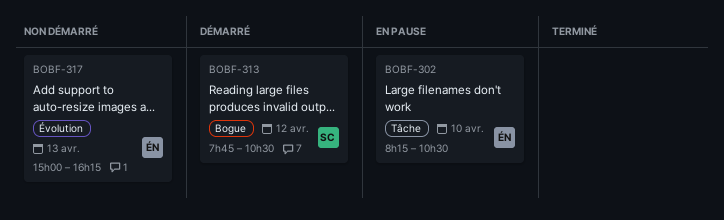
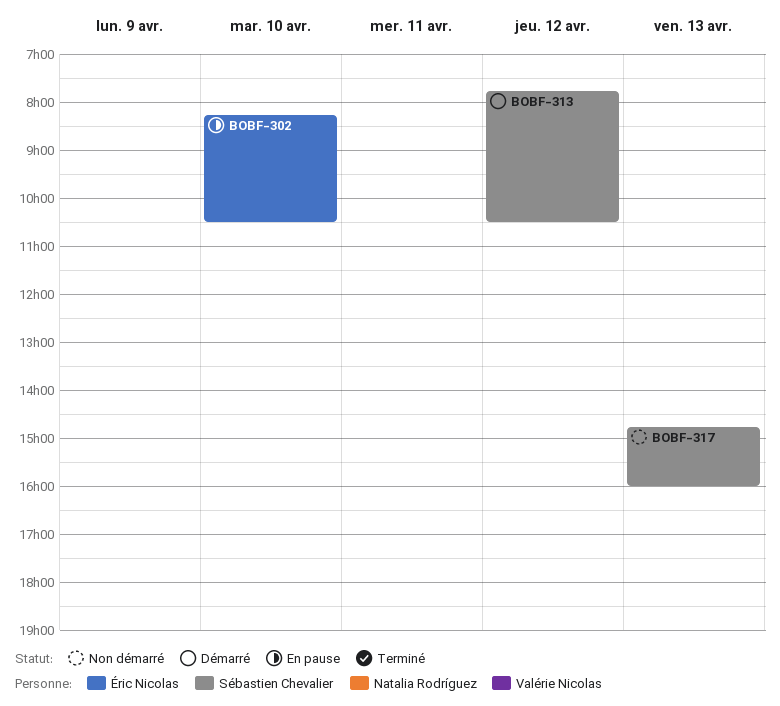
BOBF-317, owner: Éric Nicolas -> Sébastien Chevalier
BOBF-317, begins: 15:00 -> 14:45
BOBF-317, ends: 16:15 -> 16:00

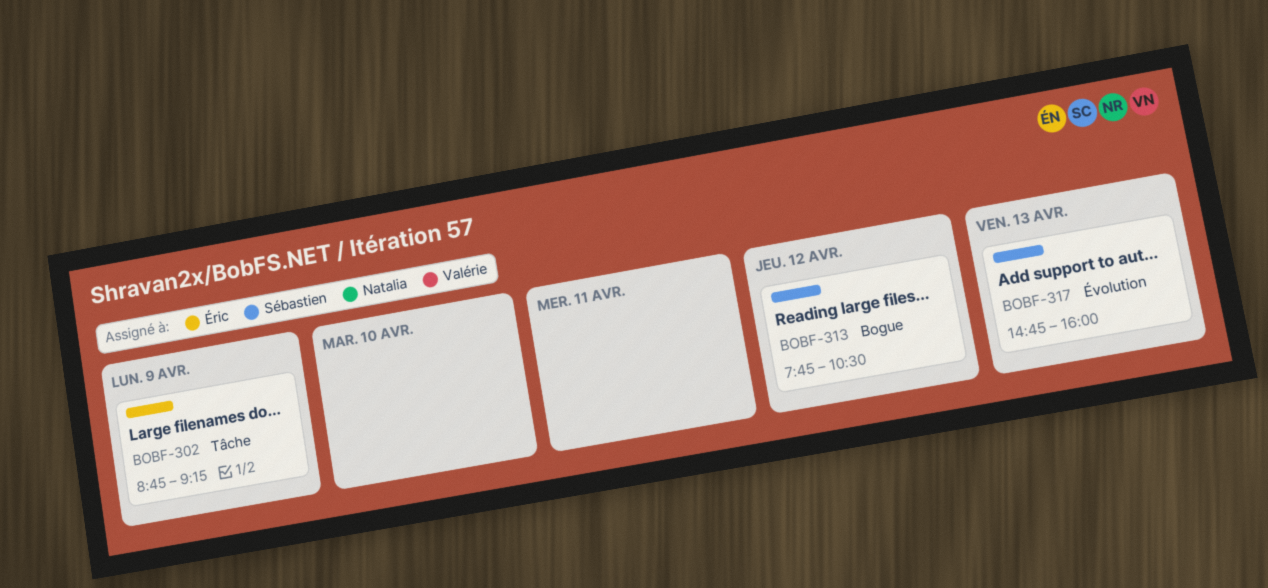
BOBF-302, day: Apr 10 -> Apr 9
BOBF-302, begins: 08:15 -> 08:45
BOBF-302, ends: 10:30 -> 09:15

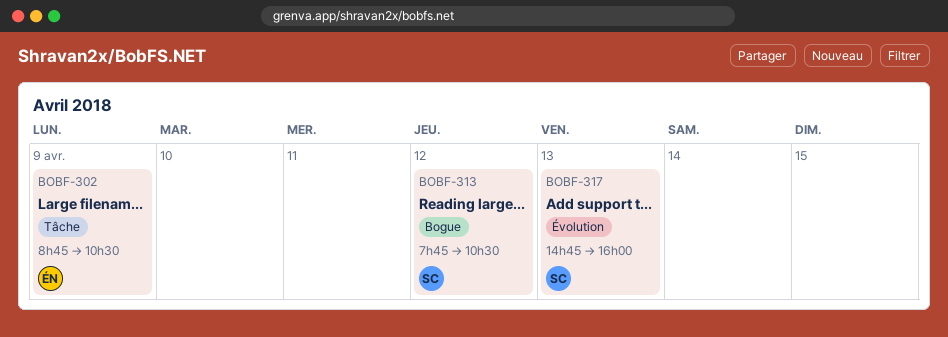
BOBF-302, ends: 09:15 -> 10:30

